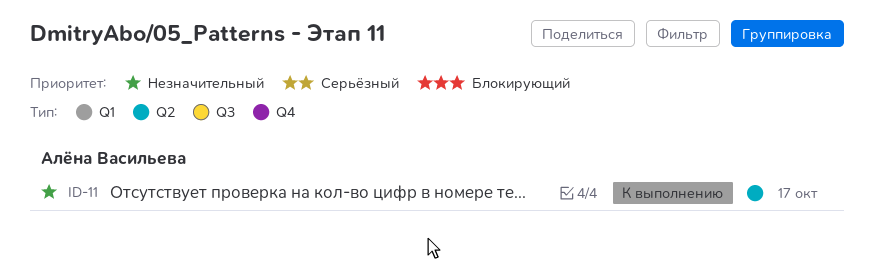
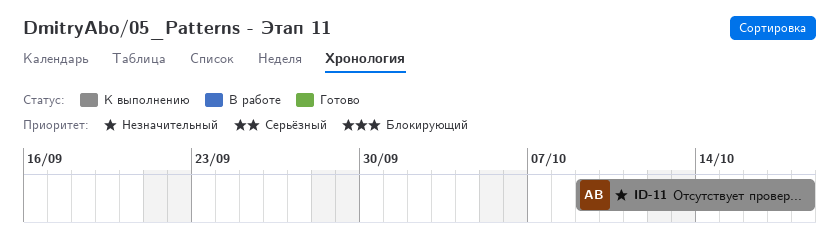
ID-11, due: Oct 17 -> Oct 18

